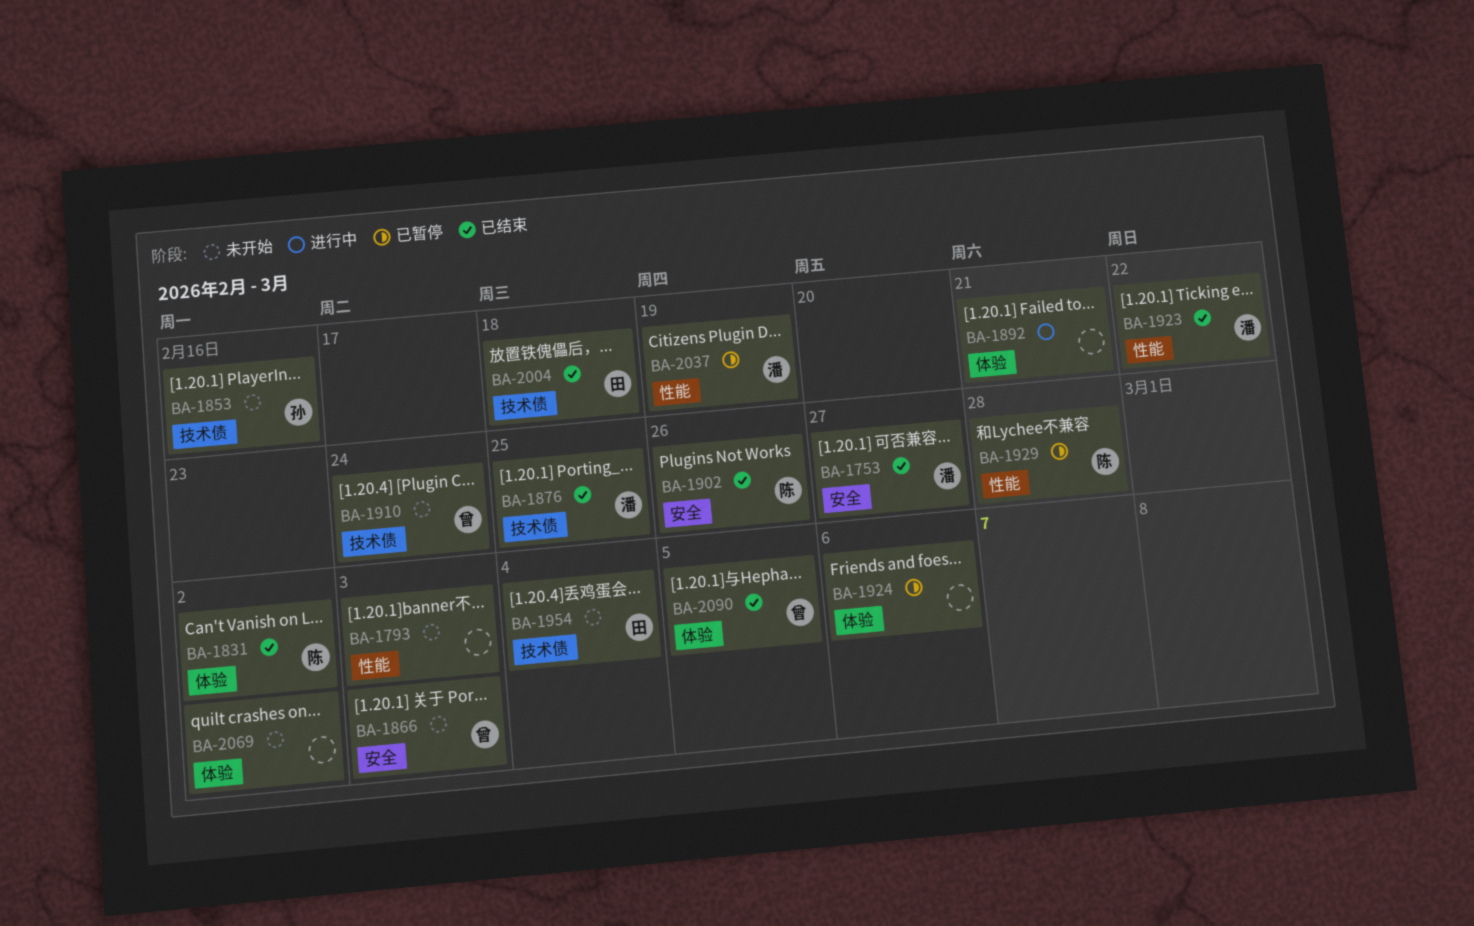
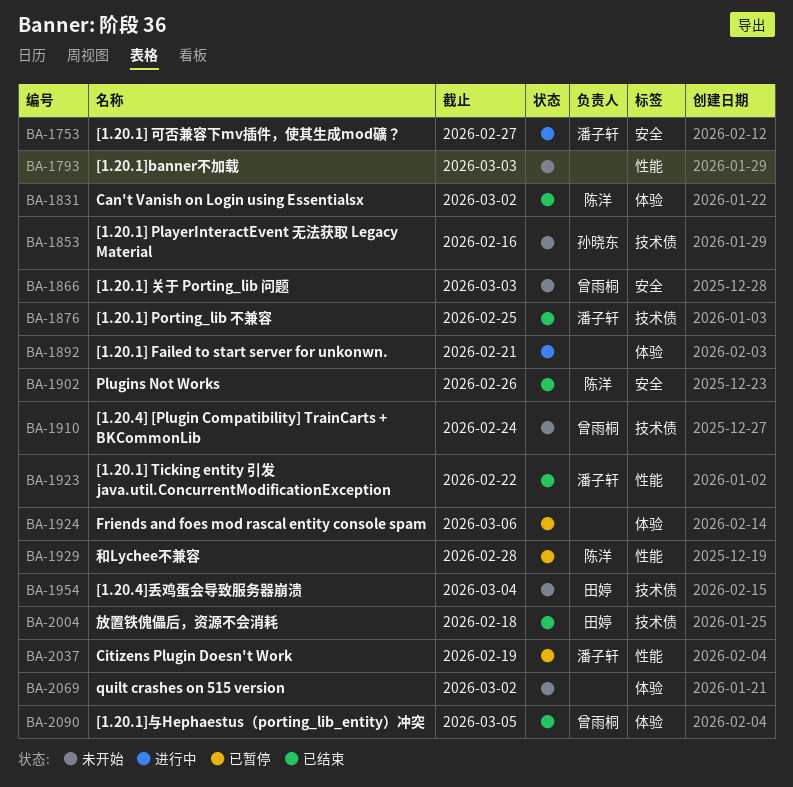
BA-1753, status: 已结束 -> 进行中

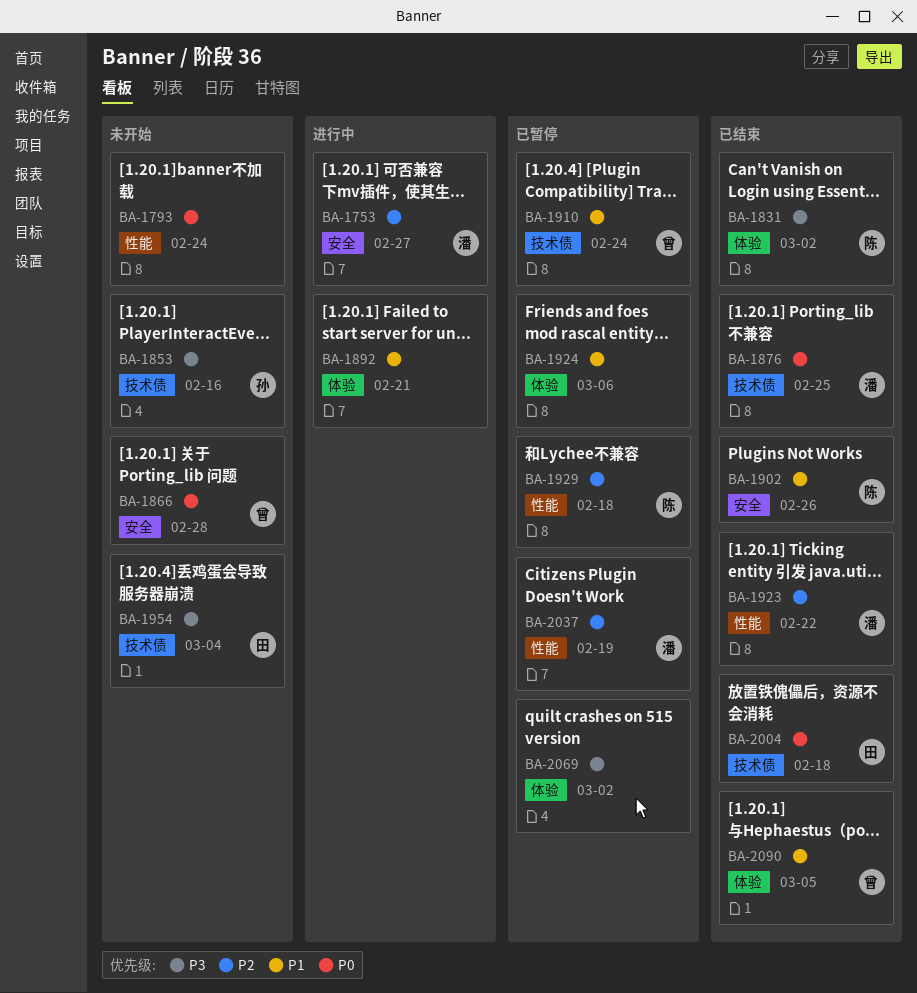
BA-1793, due: Mar 3 -> Feb 24
BA-1866, due: Mar 3 -> Feb 28
BA-1910, status: 未开始 -> 已暂停
BA-1929, due: Feb 28 -> Feb 18
BA-2069, status: 未开始 -> 已暂停

